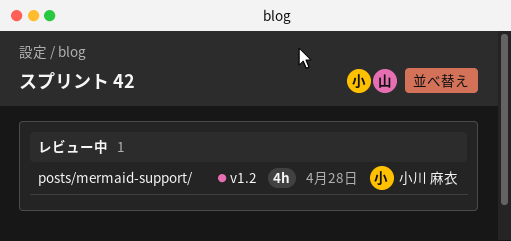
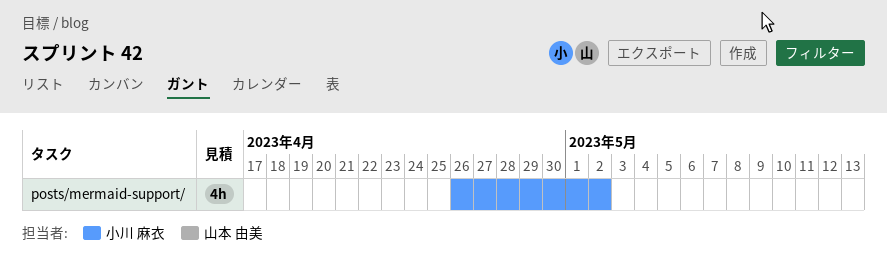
posts/mermaid-support/, due: Apr 28 -> May 2

